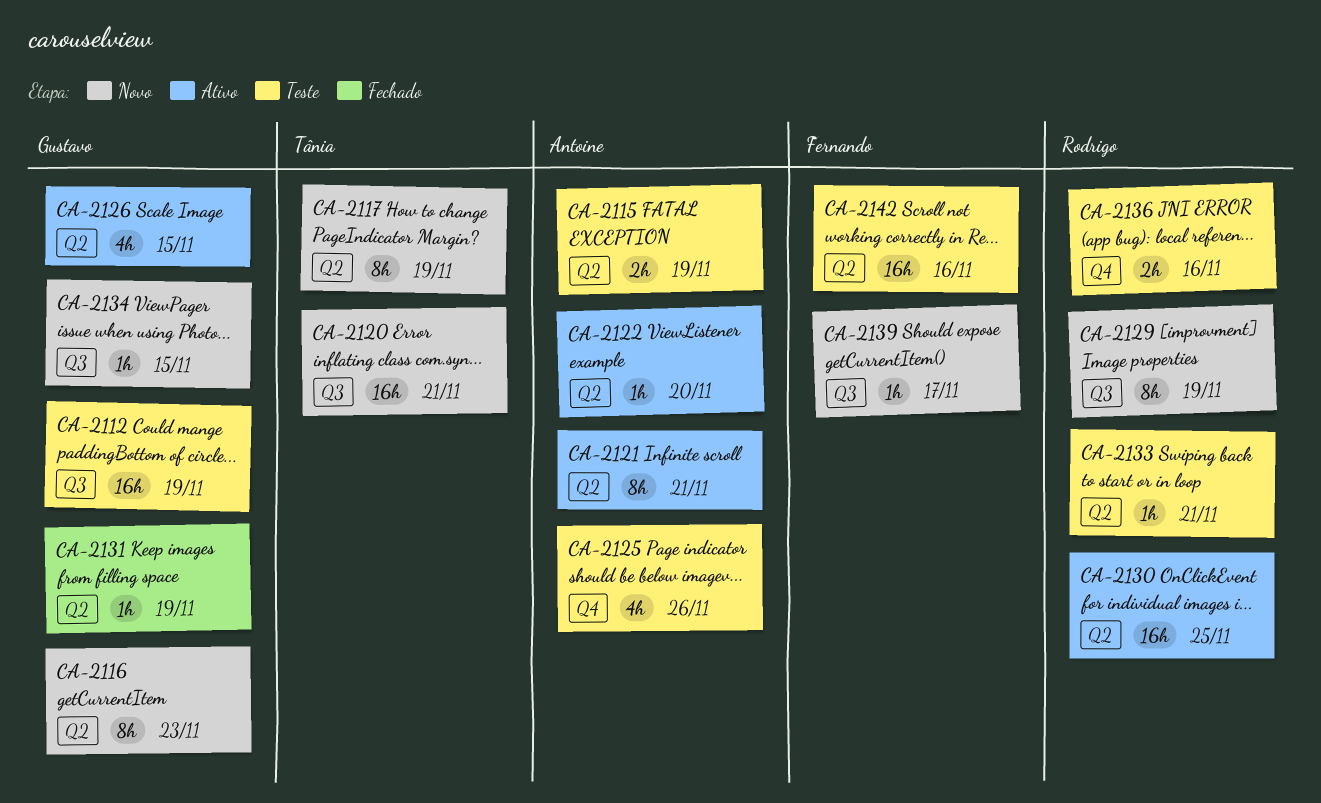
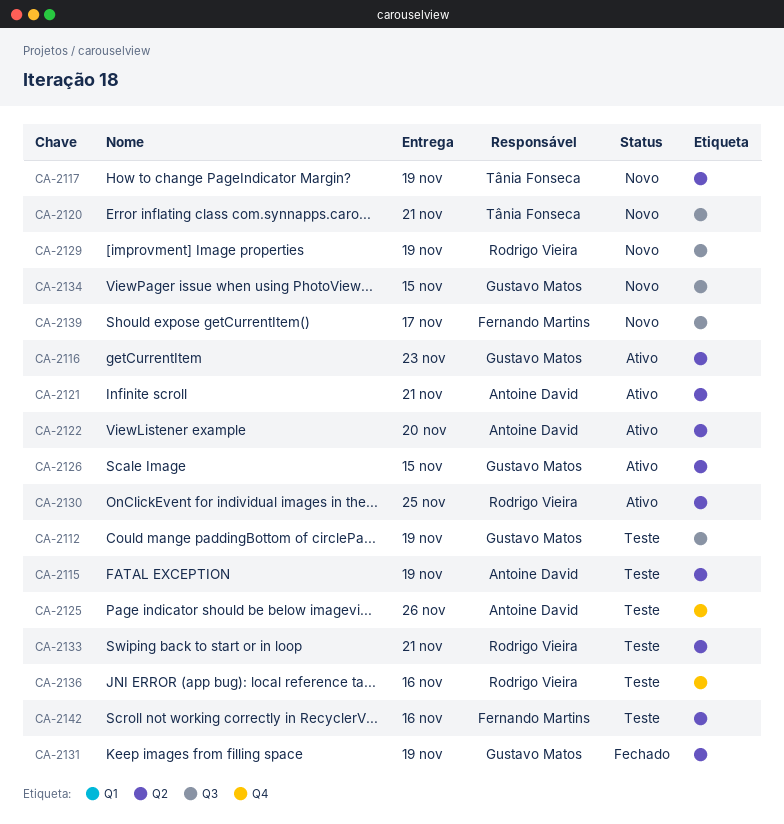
CA-2116, status: Novo -> Ativo

